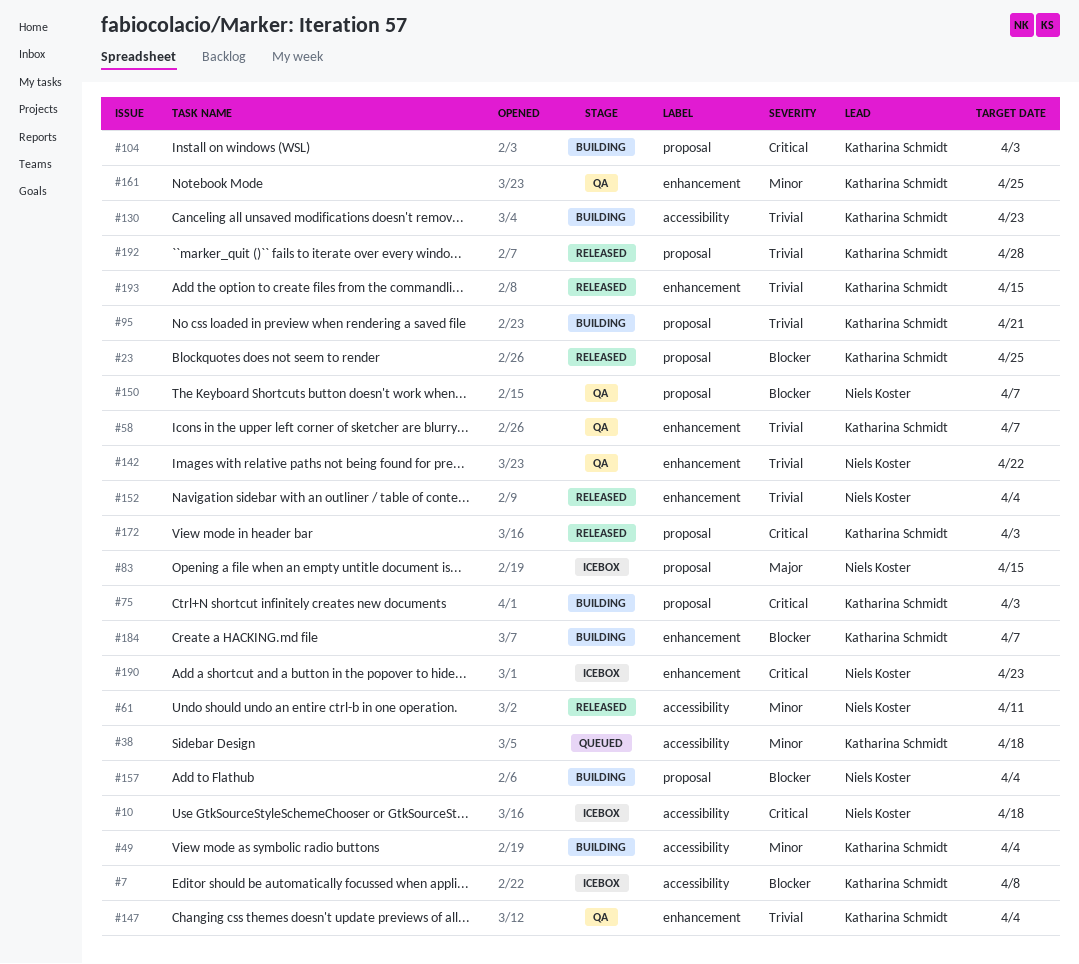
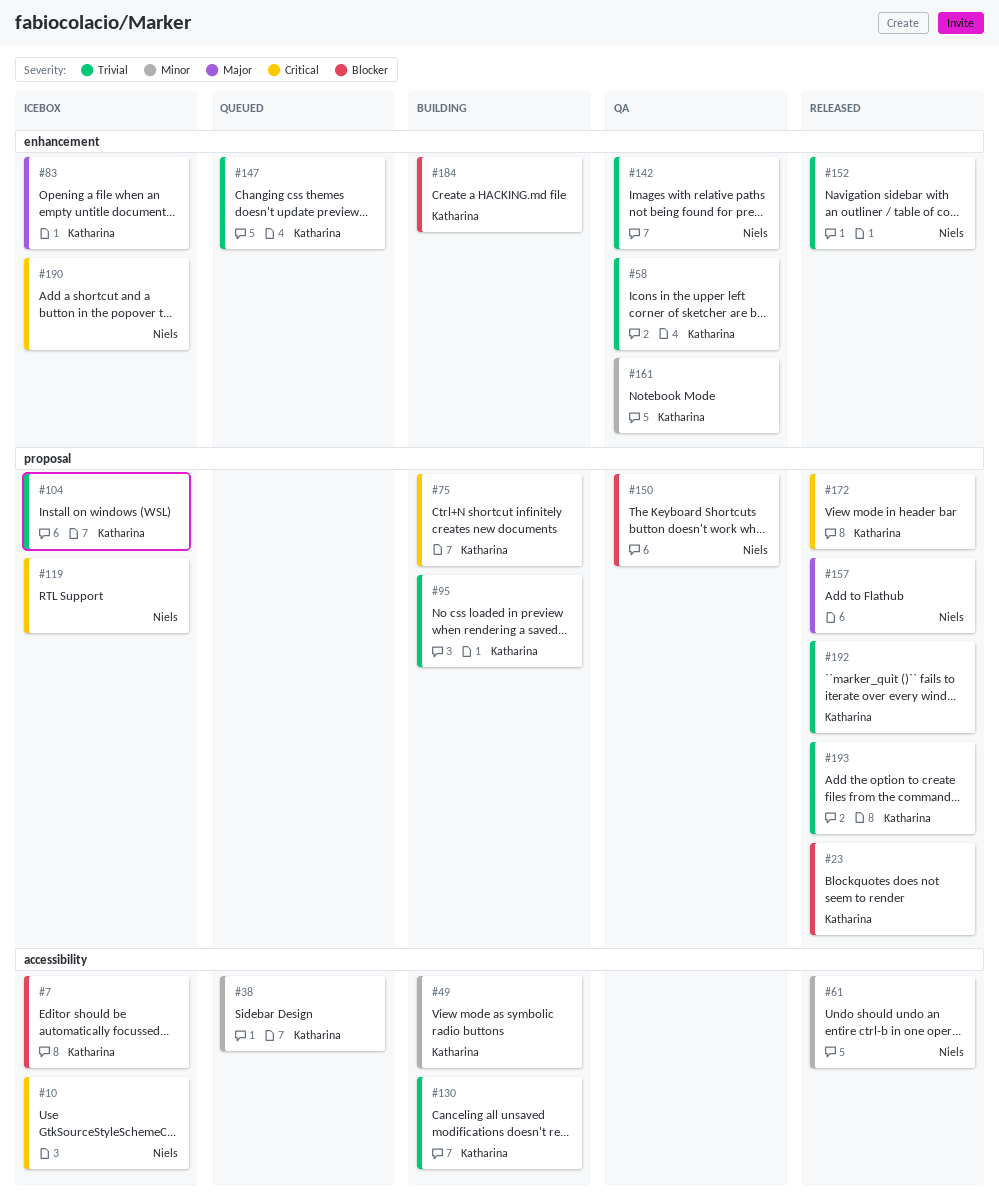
#83, owner: Niels Koster -> Katharina Schmidt
#83, label: proposal -> enhancement
#104, status: Building -> Icebox
#104, priority: Critical -> Trivial
#119: none -> present
#147, status: QA -> Queued
#157, status: Building -> Released
#157, priority: Blocker -> Major
#193, label: enhancement -> proposal

